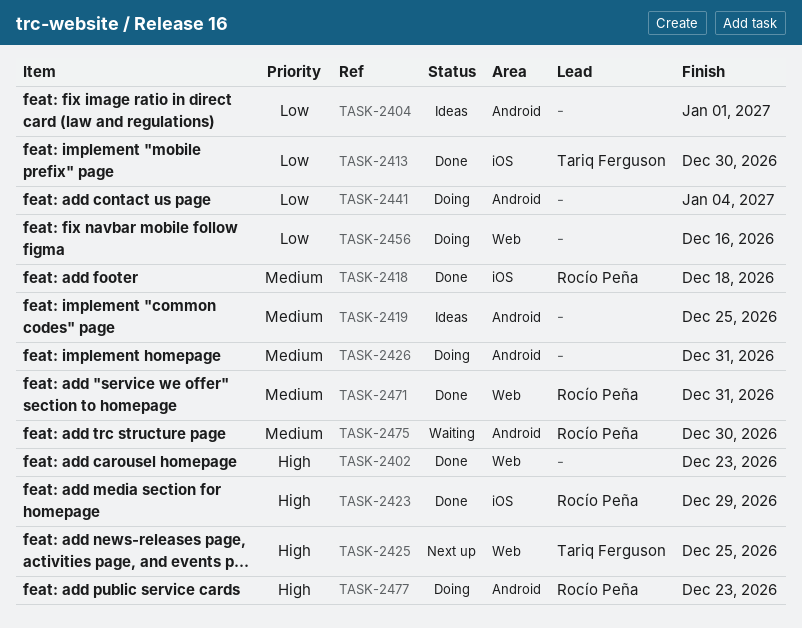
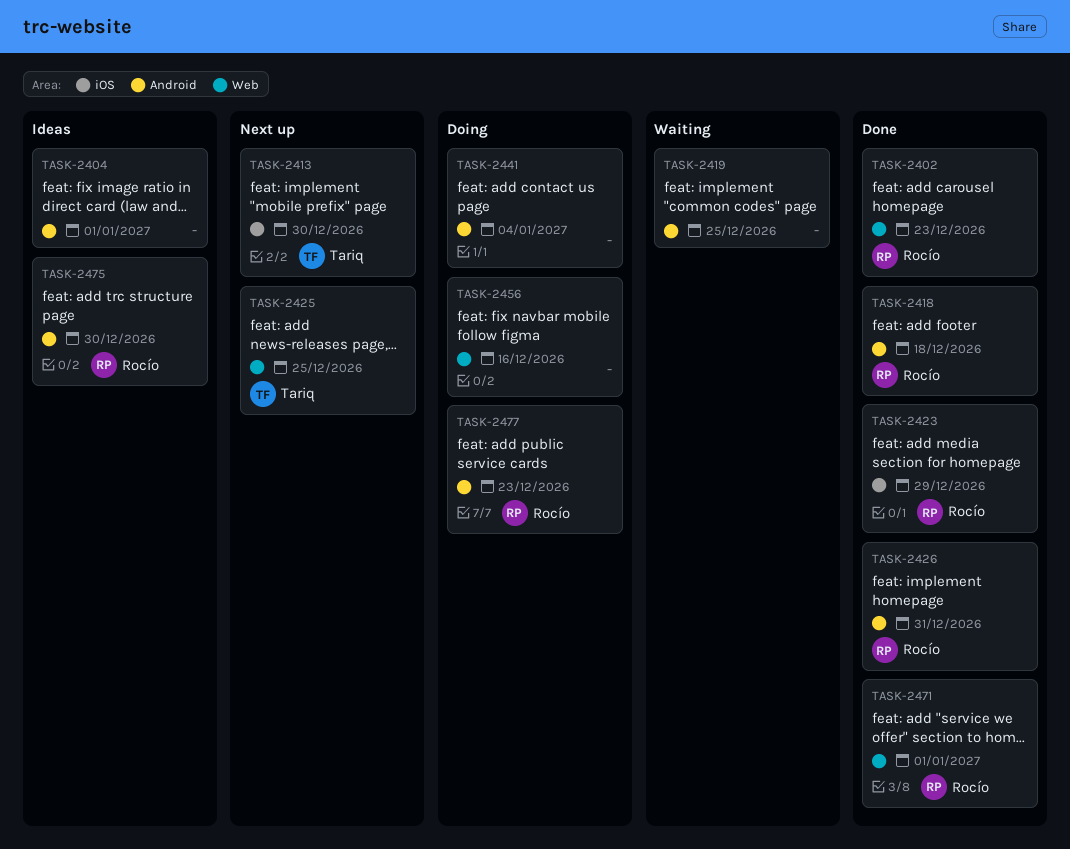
TASK-2402, owner: none -> Rocío Peña
TASK-2413, status: Done -> Next up
TASK-2418, label: iOS -> Android
TASK-2419, status: Ideas -> Waiting
TASK-2426, status: Doing -> Done
TASK-2426, owner: none -> Rocío Peña
TASK-2471, due: Dec 31 -> Jan 1
TASK-2475, status: Waiting -> Ideas

